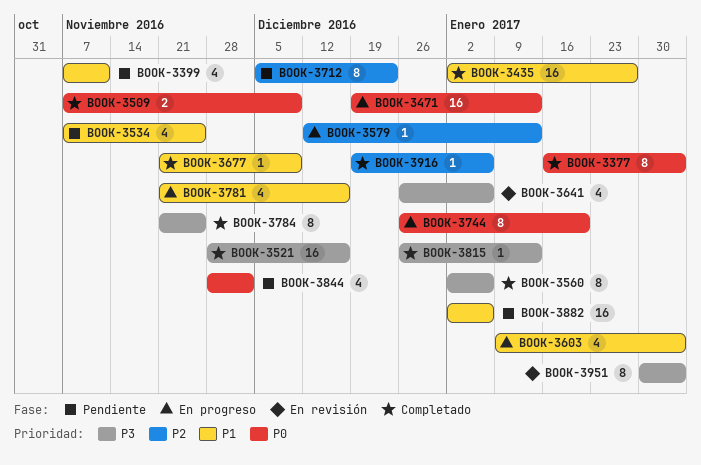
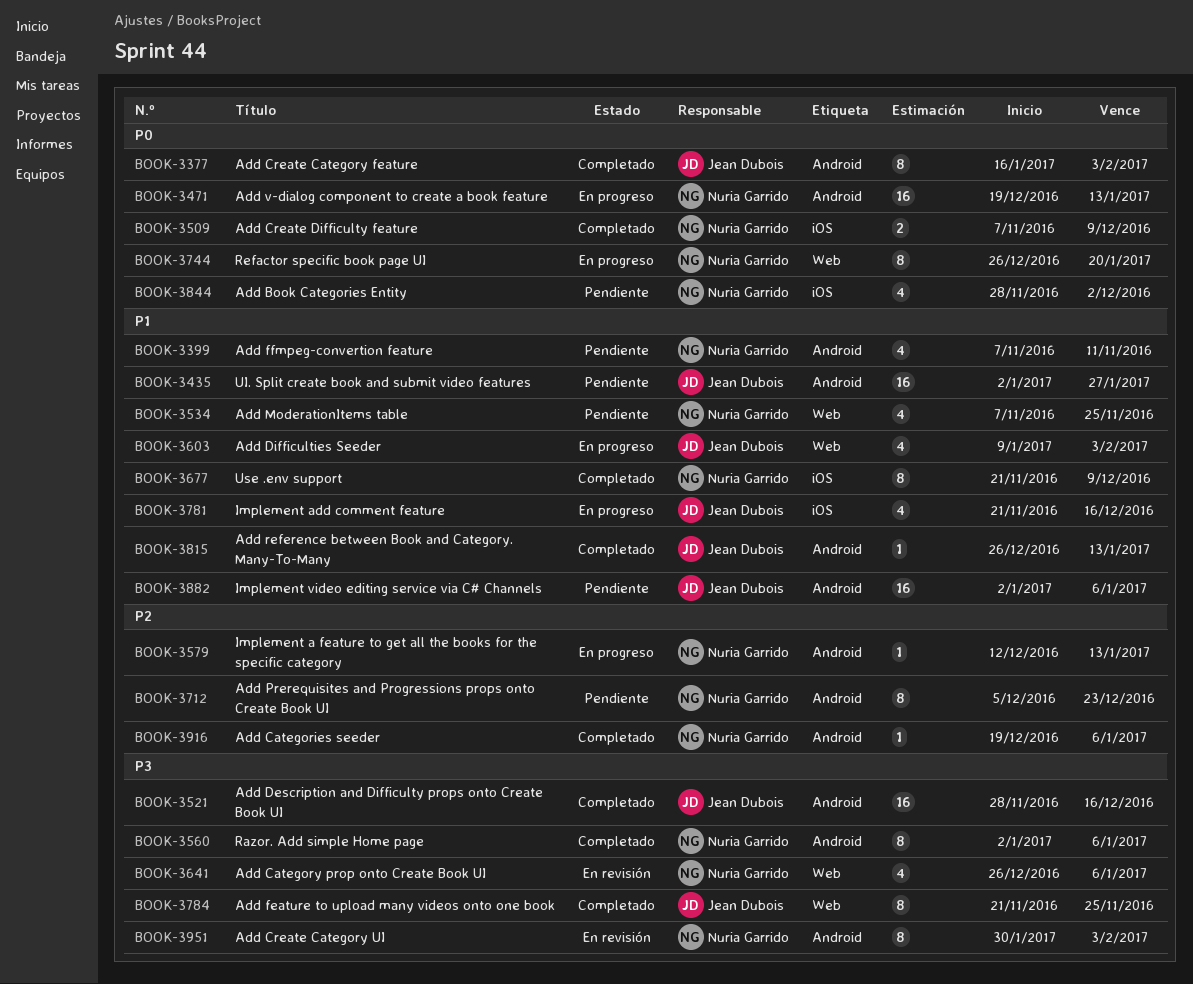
BOOK-3435, status: Completado -> Pendiente
BOOK-3677, estimate: 1 -> 8
BOOK-3815, priority: P3 -> P1

